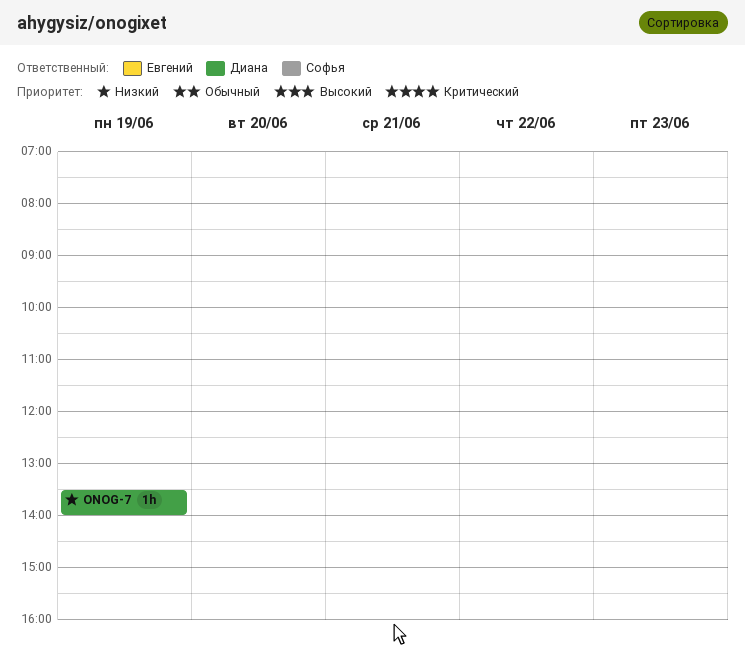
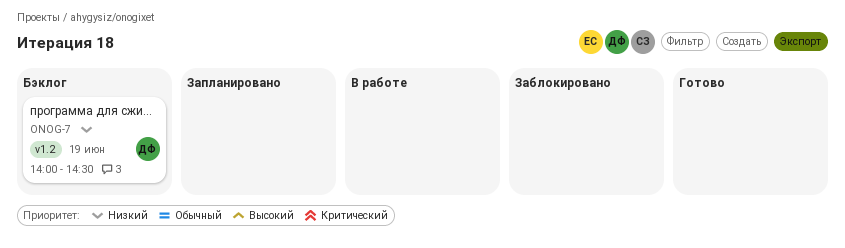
ONOG-7, begins: 13:30 -> 14:00
ONOG-7, ends: 14:00 -> 14:30

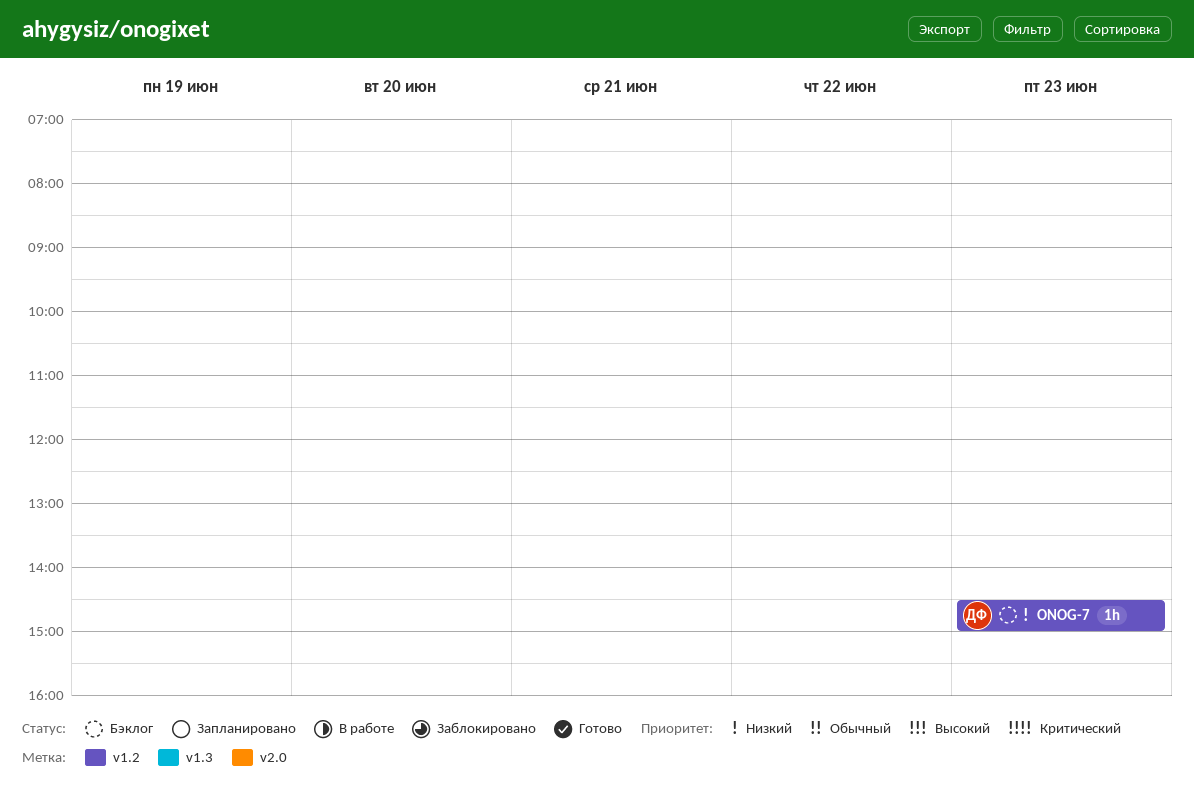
ONOG-7, day: Jun 19 -> Jun 23
ONOG-7, begins: 14:00 -> 14:30
ONOG-7, ends: 14:30 -> 15:00

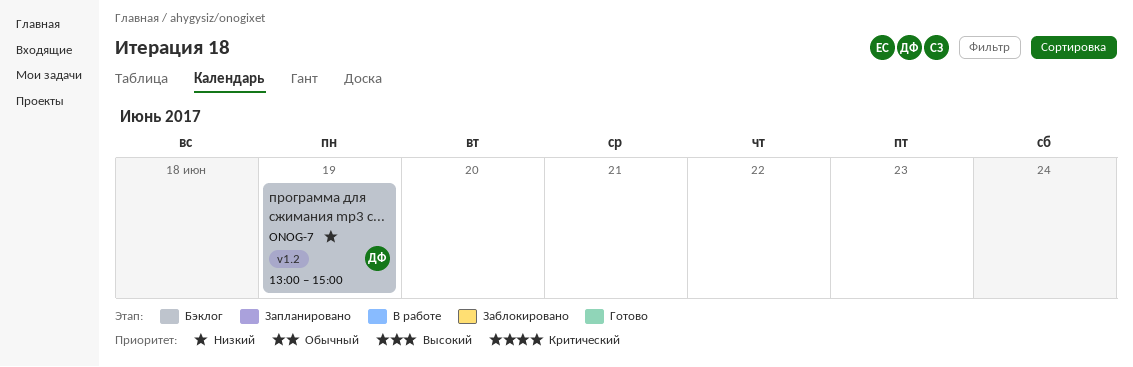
ONOG-7, day: Jun 23 -> Jun 19
ONOG-7, begins: 14:30 -> 13:00

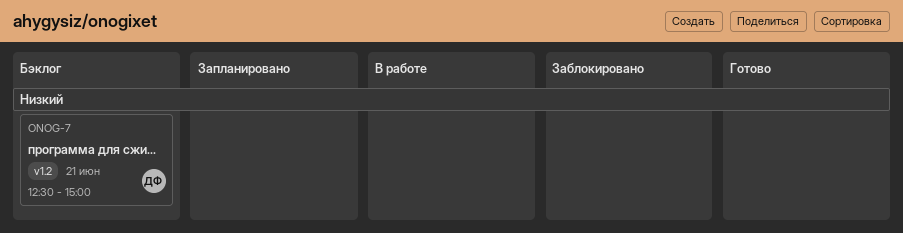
ONOG-7, day: Jun 19 -> Jun 21
ONOG-7, begins: 13:00 -> 12:30

